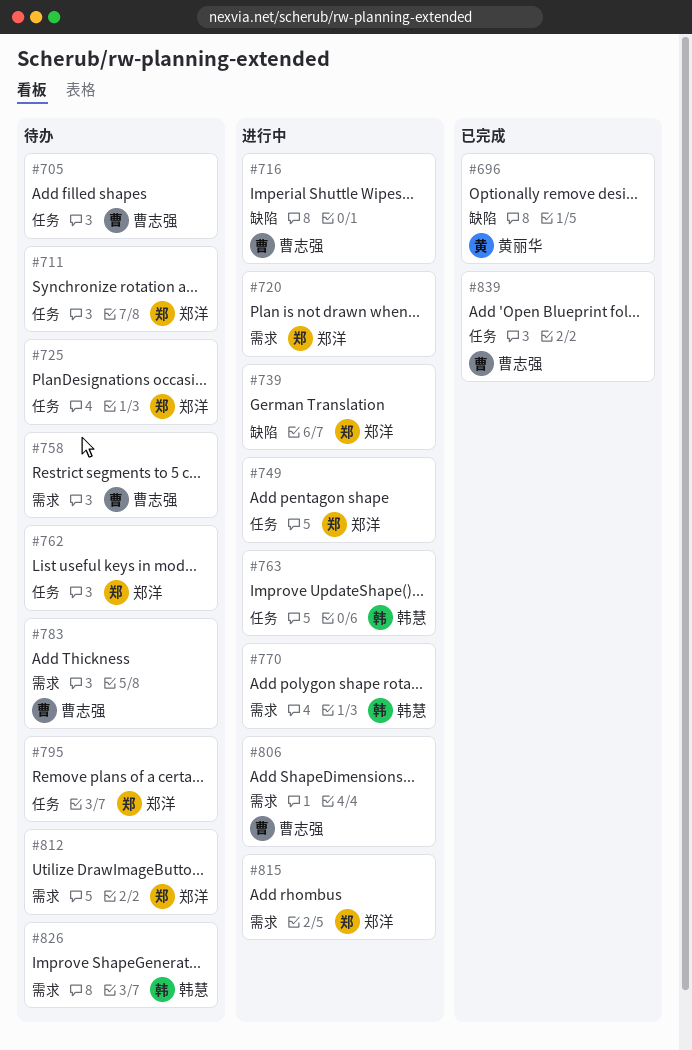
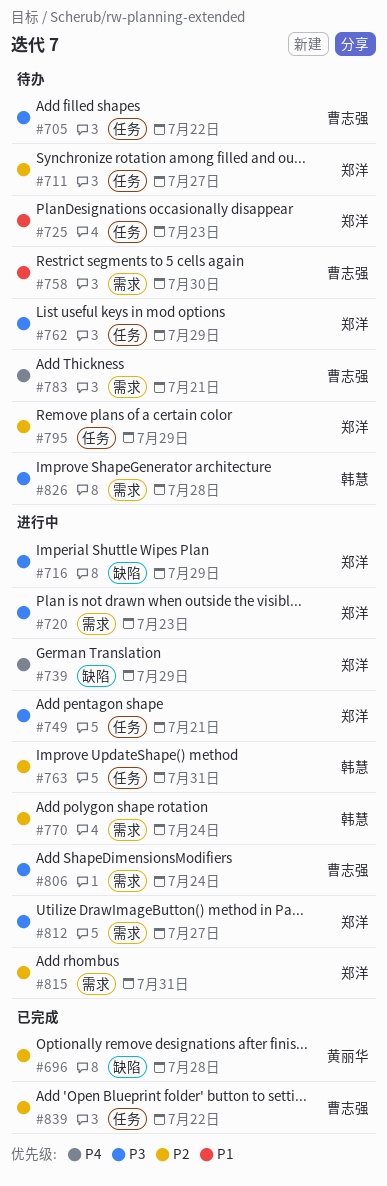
#716, owner: 曹志强 -> 郑洋
#812, status: 待办 -> 进行中

